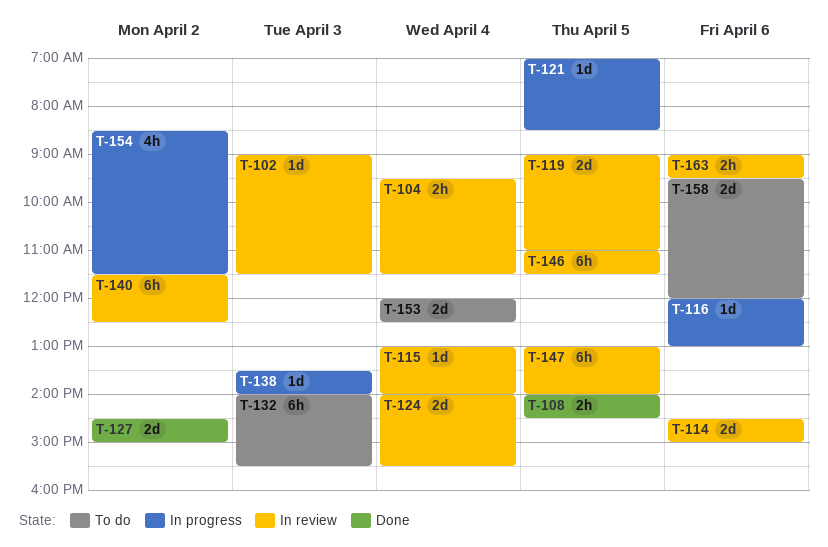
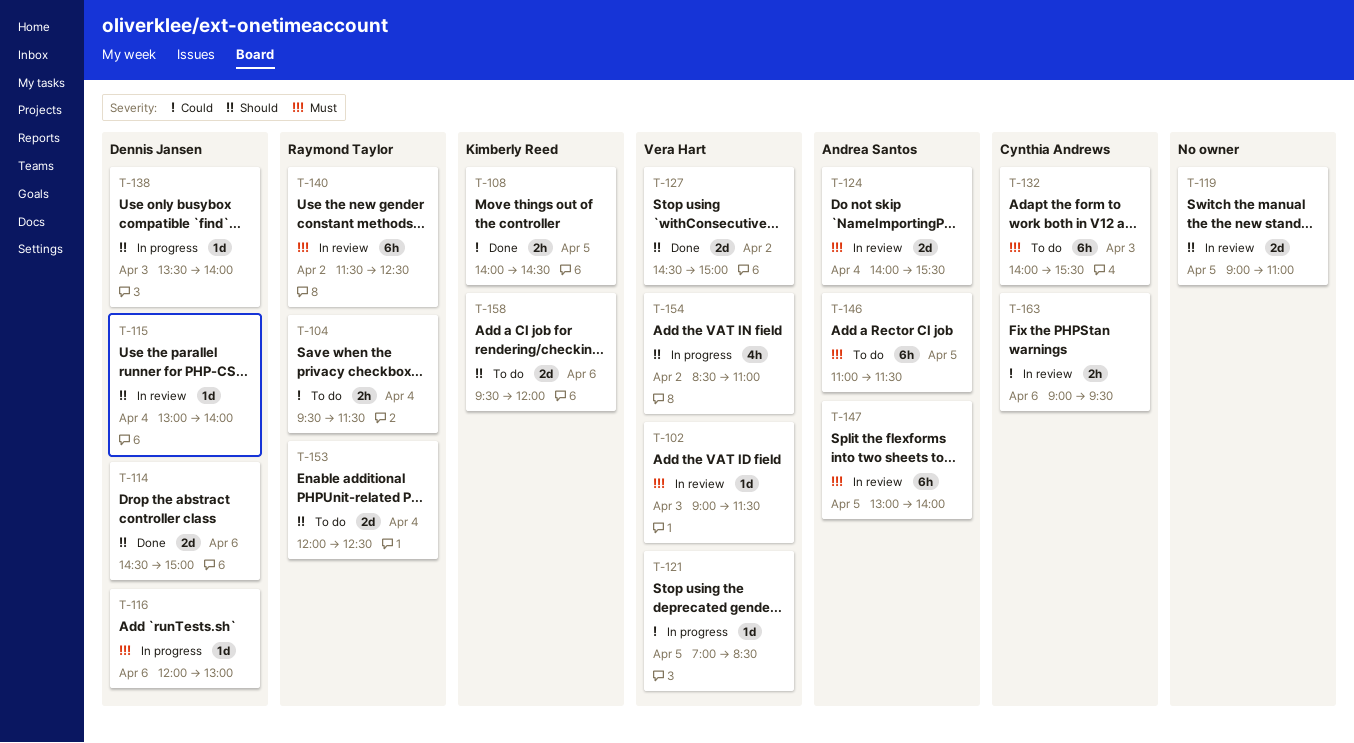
T-104, status: In review -> To do
T-114, status: In review -> Done
T-146, status: In review -> To do
T-154, ends: 11:30 -> 11:00

